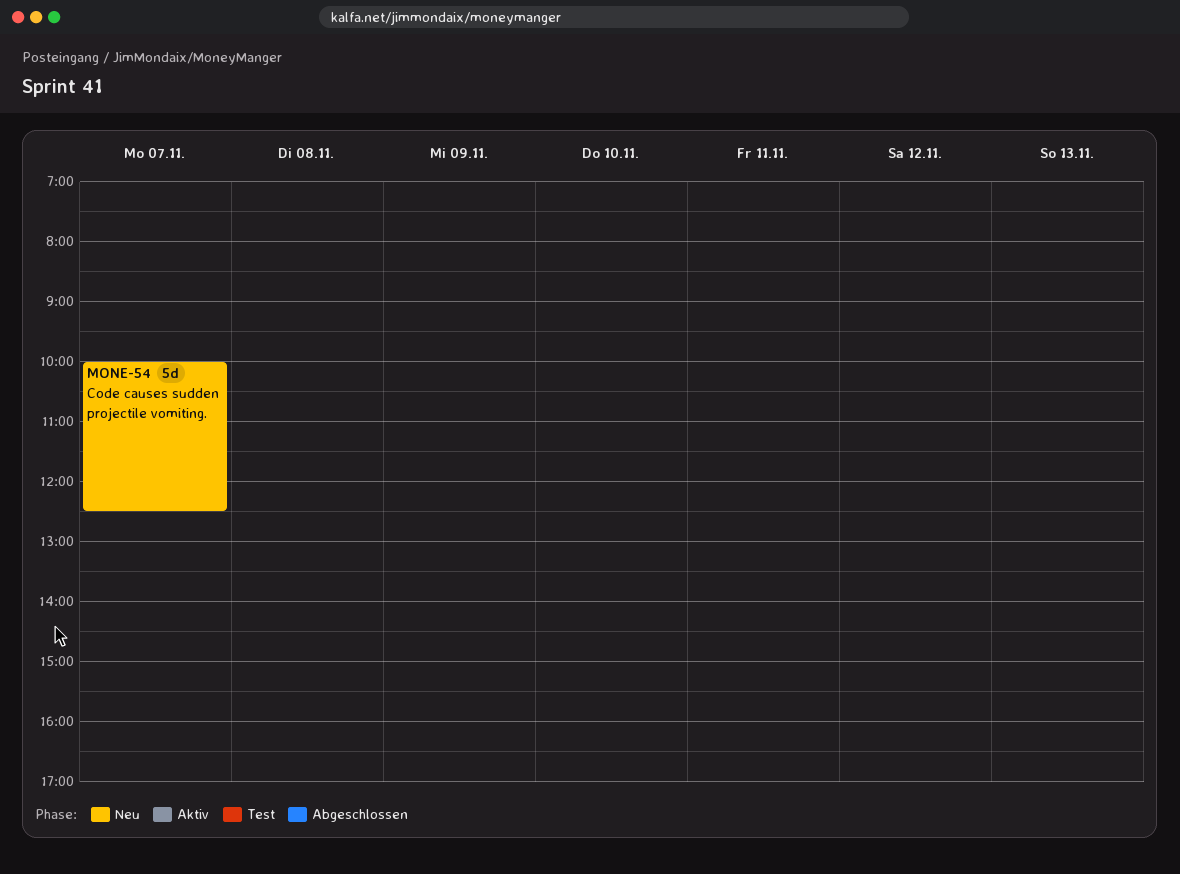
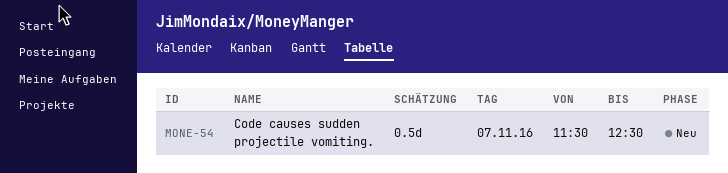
MONE-54, estimate: 5d -> 0.5d
MONE-54, begins: 10:00 -> 11:30

